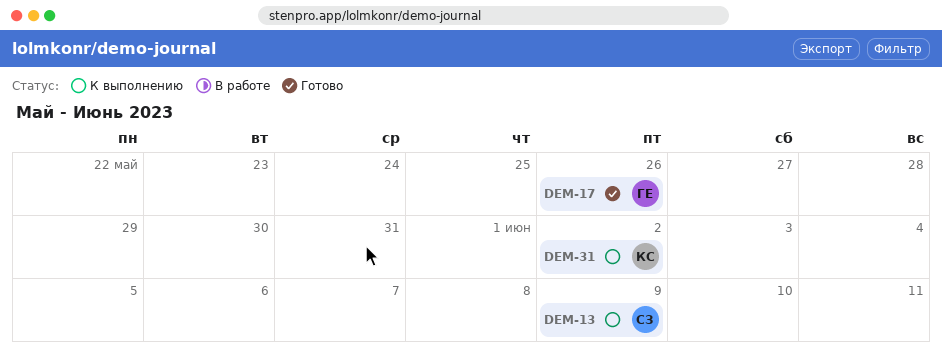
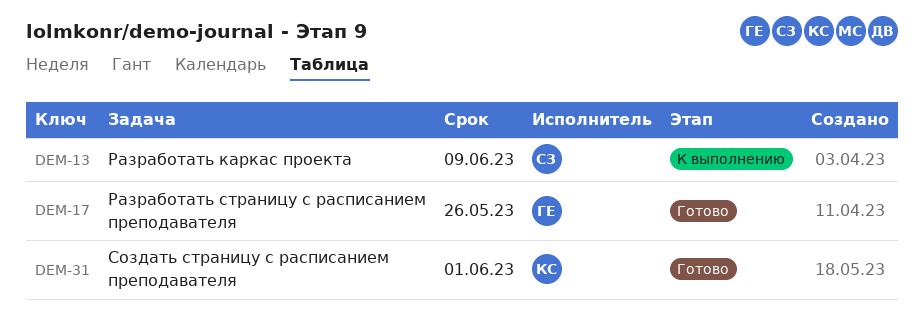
DEM-31, status: К выполнению -> Готово
DEM-31, due: Jun 2 -> Jun 1

